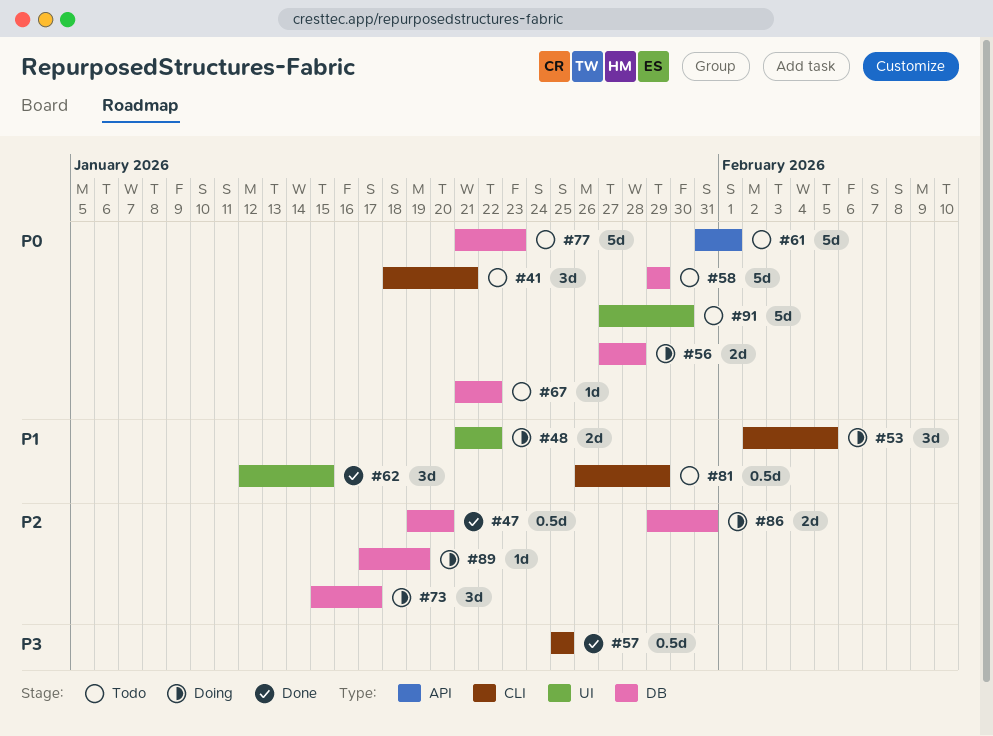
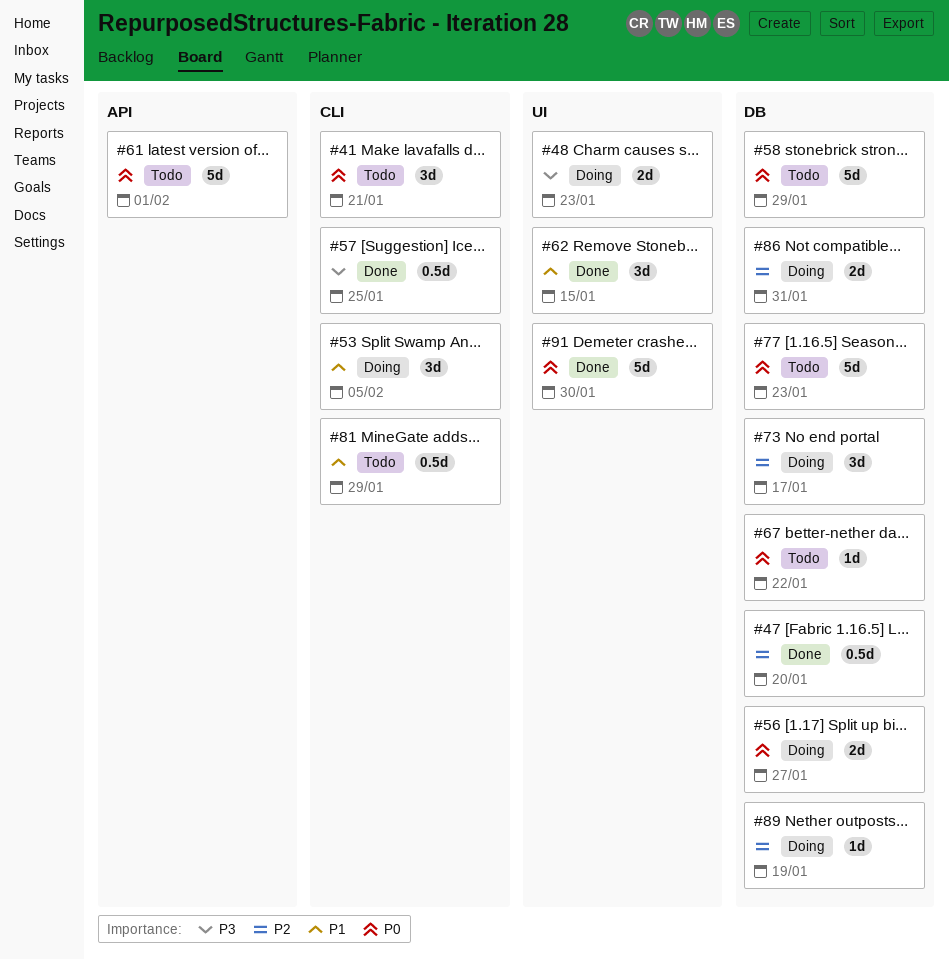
#48, priority: P1 -> P3
#48, due: Jan 22 -> Jan 23
#56, due: Jan 28 -> Jan 27
#91, status: Todo -> Done

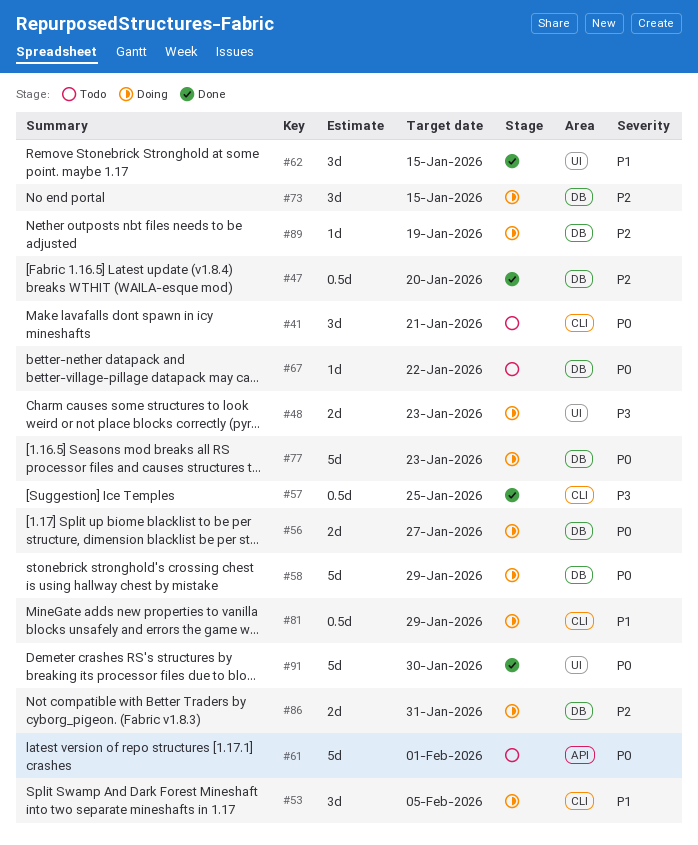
#58, status: Todo -> Doing
#73, due: Jan 17 -> Jan 15
#77, status: Todo -> Doing
#81, status: Todo -> Doing

